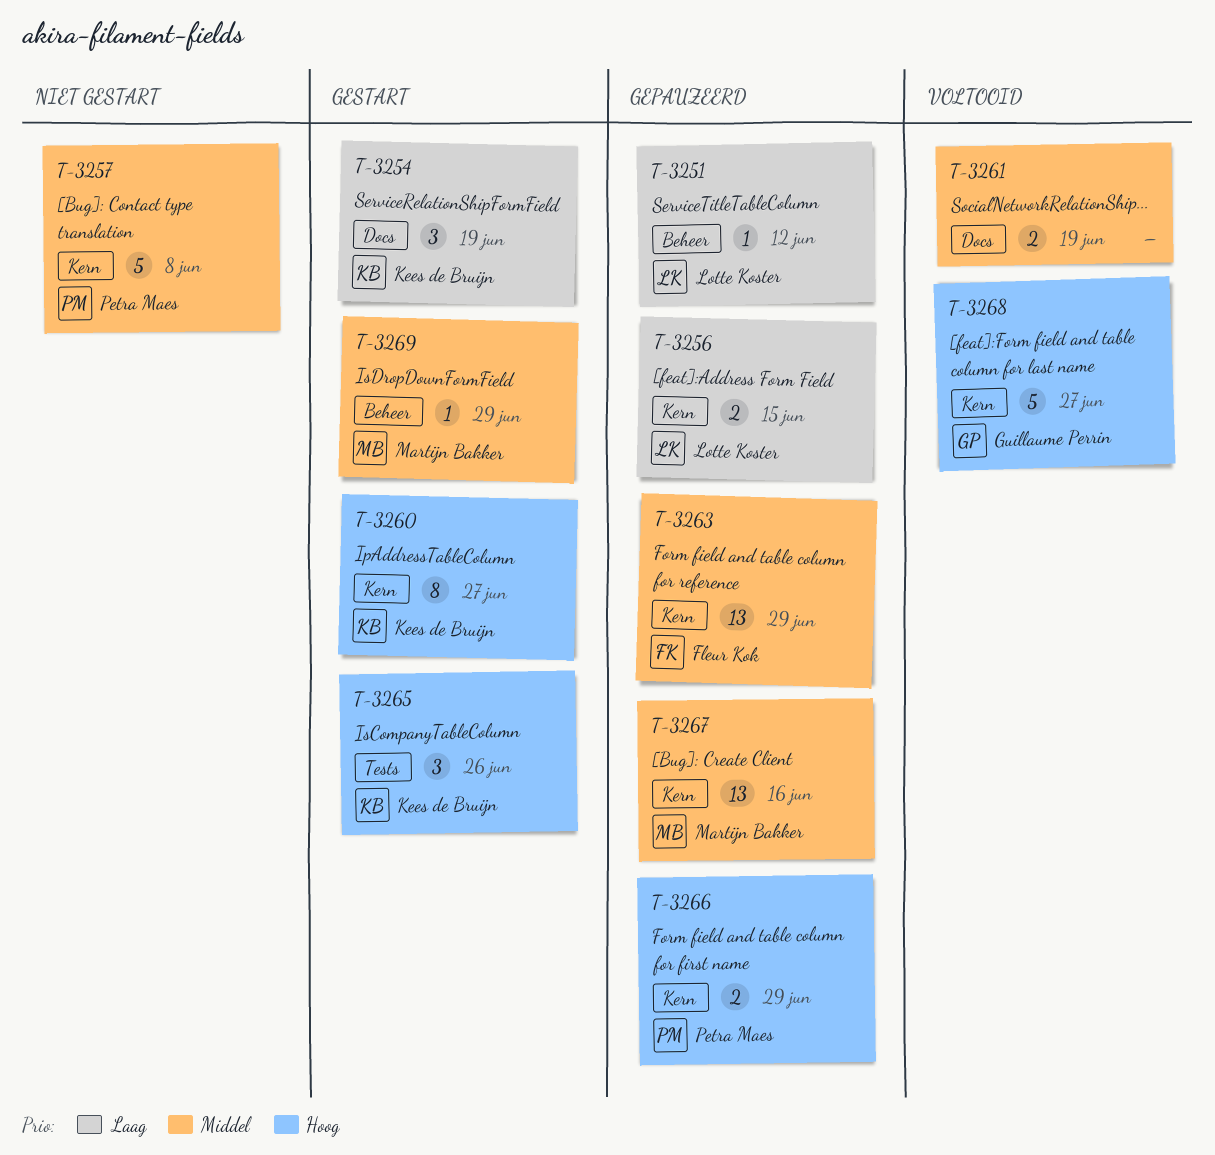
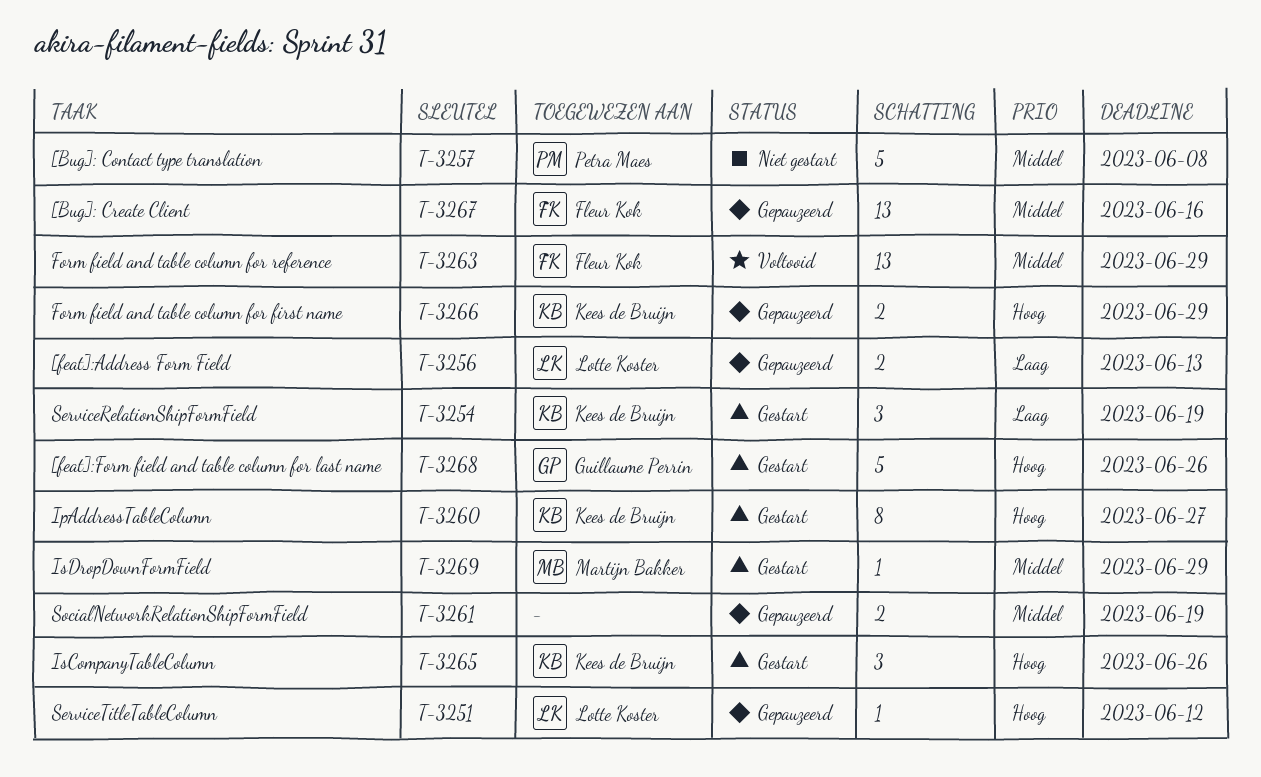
T-3251, priority: Laag -> Hoog
T-3256, due: Jun 15 -> Jun 13
T-3261, status: Voltooid -> Gepauzeerd
T-3263, status: Gepauzeerd -> Voltooid
T-3266, owner: Petra Maes -> Kees de Bruijn
T-3267, owner: Martijn Bakker -> Fleur Kok
T-3268, status: Voltooid -> Gestart
T-3268, due: Jun 27 -> Jun 26

